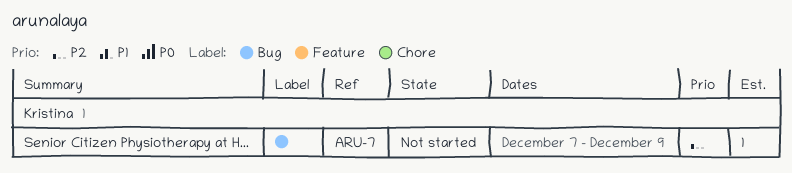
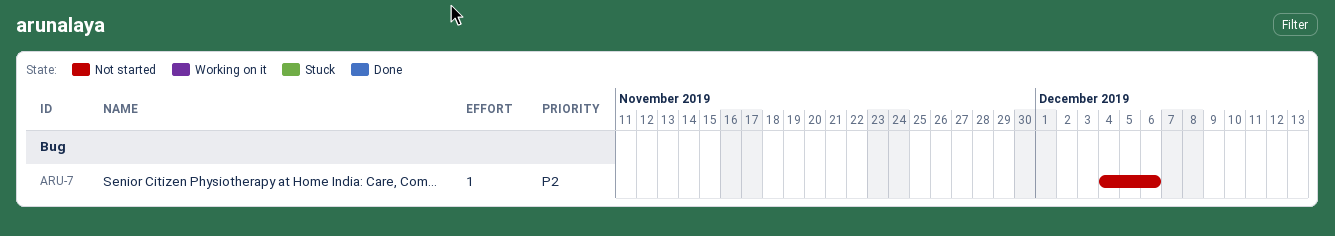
ARU-7, start: Dec 7 -> Dec 4
ARU-7, due: Dec 9 -> Dec 6

